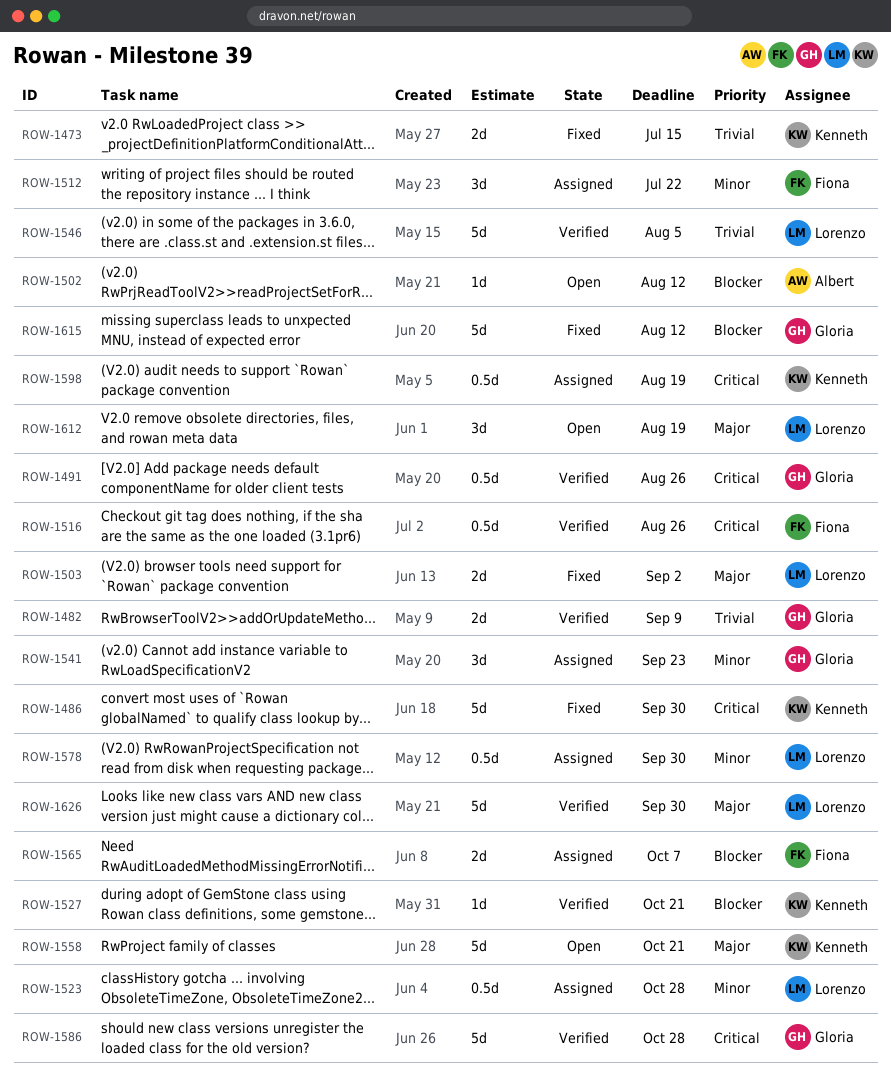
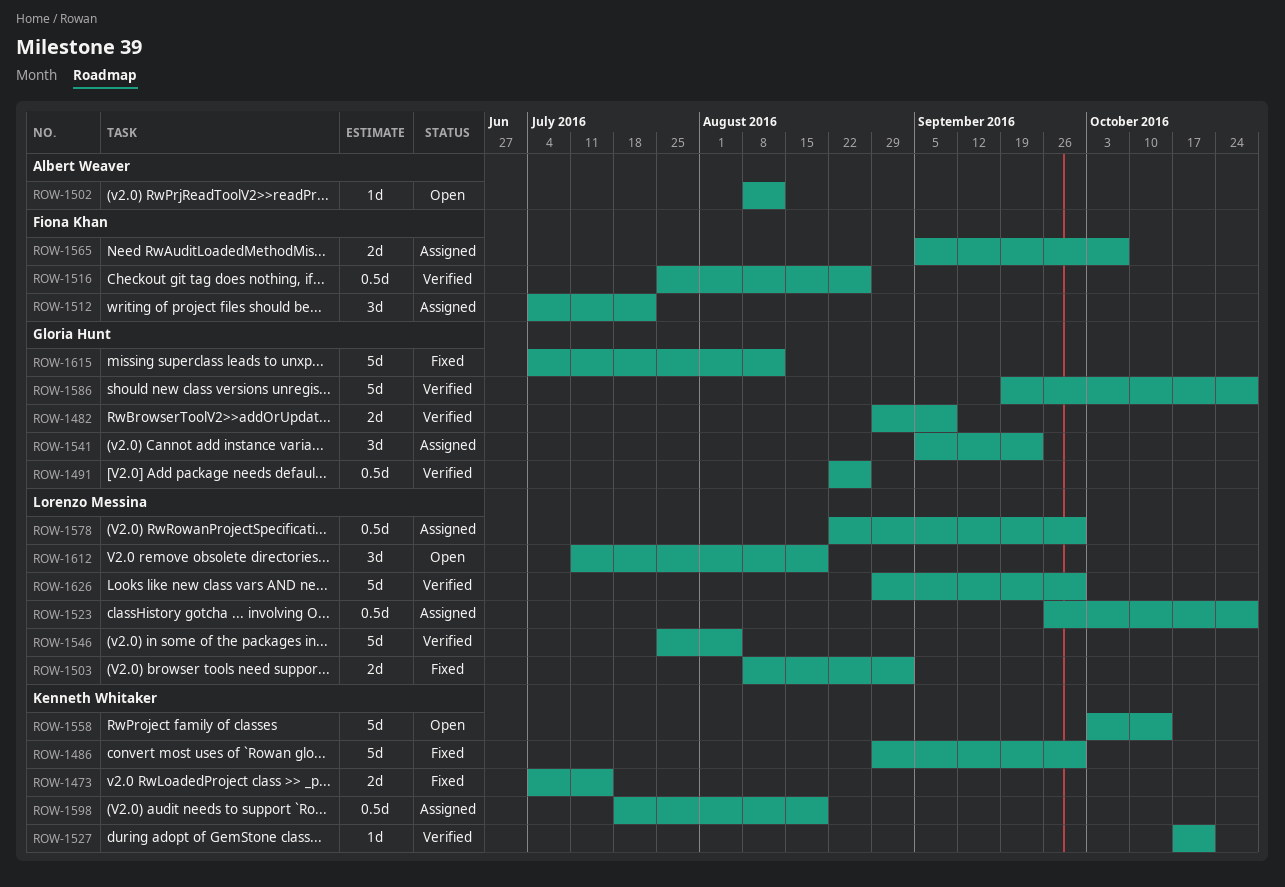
ROW-1558, due: Oct 21 -> Oct 14

